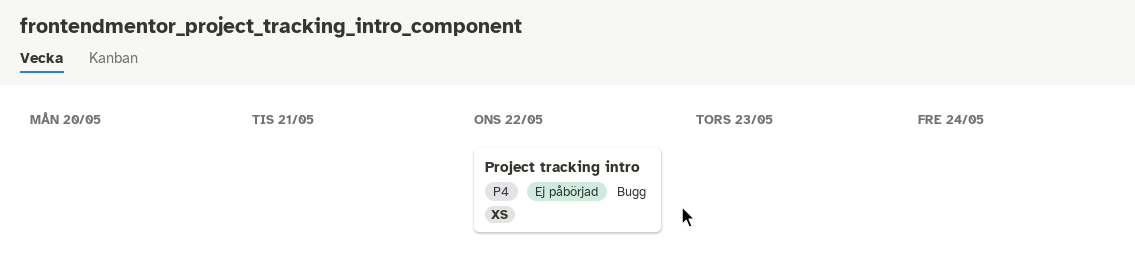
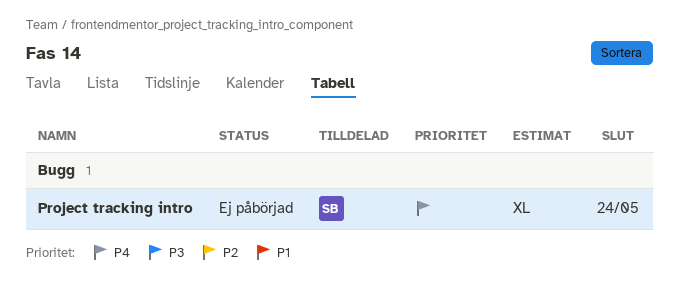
Project tracking intro, estimate: XS -> XL
Project tracking intro, due: May 22 -> May 24

